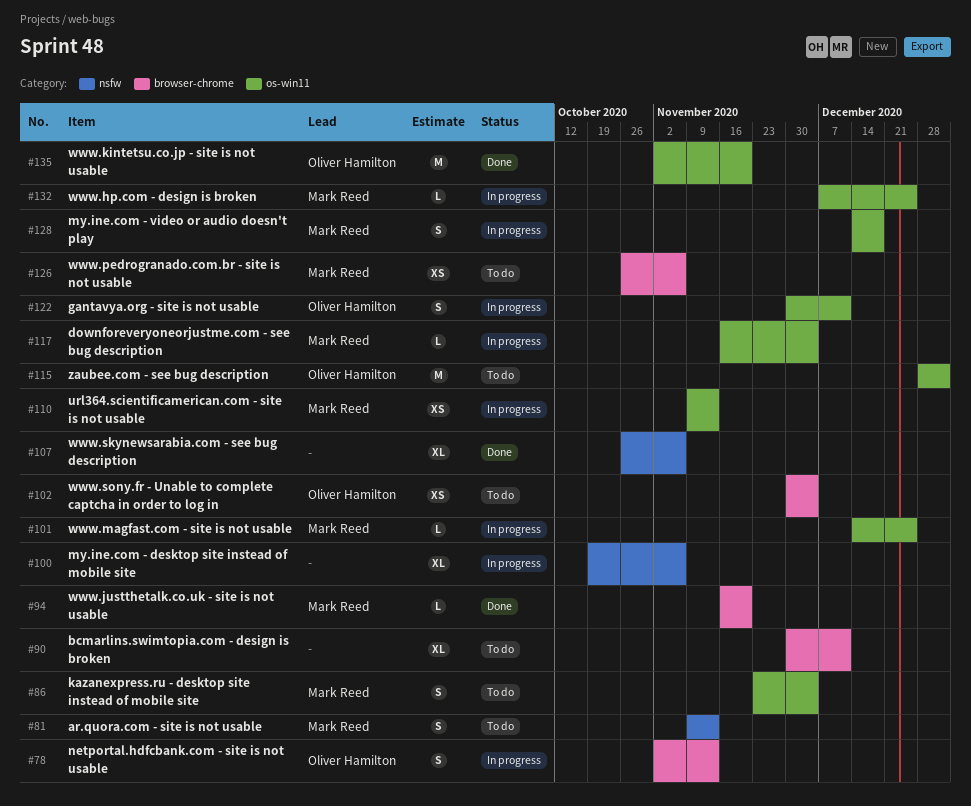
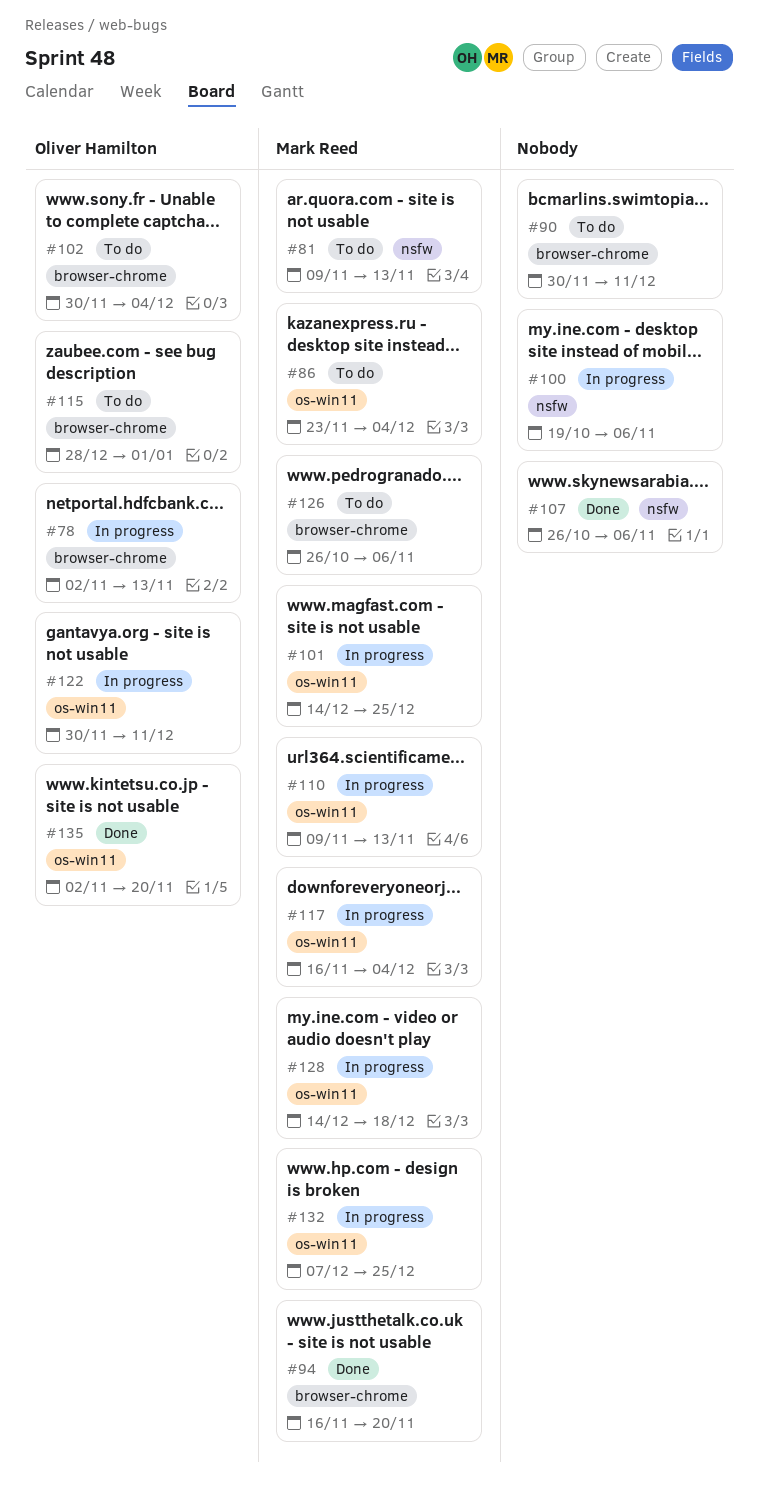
#115, label: os-win11 -> browser-chrome

